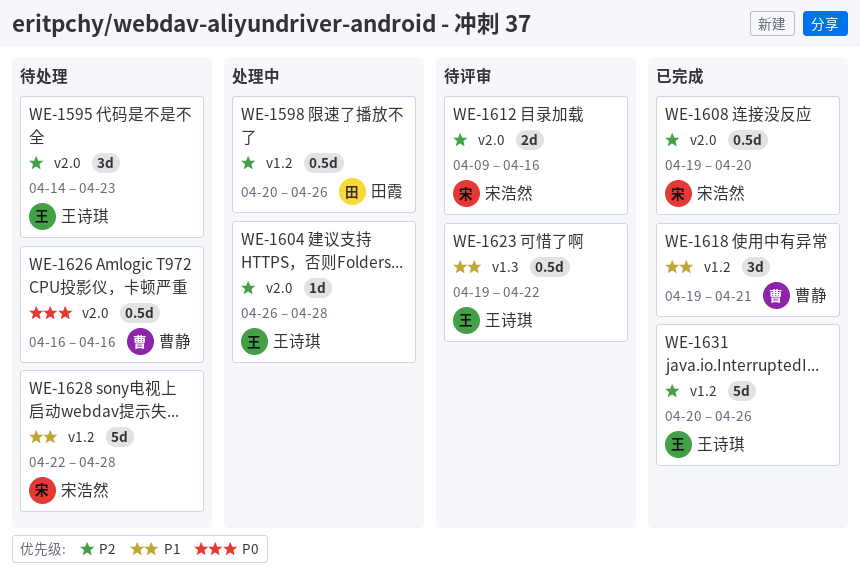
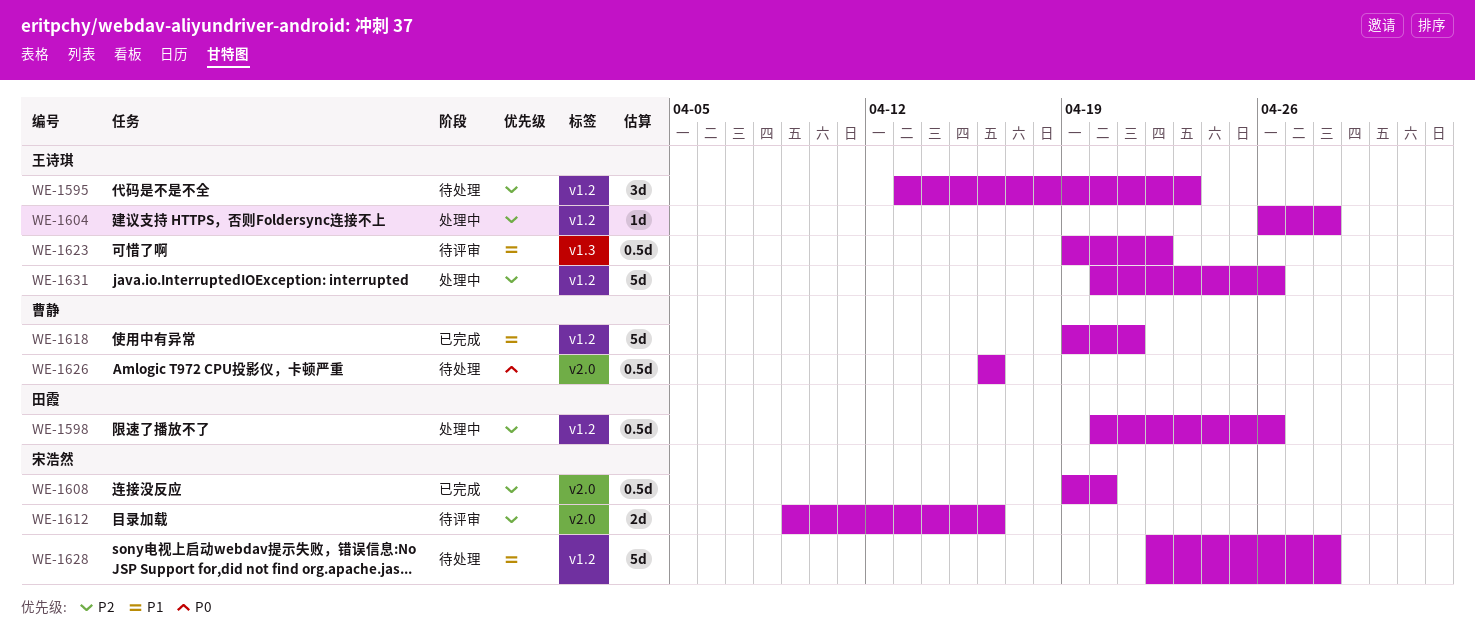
WE-1595, label: v2.0 -> v1.2
WE-1595, start: Apr 14 -> Apr 13
WE-1604, label: v2.0 -> v1.2
WE-1618, estimate: 3d -> 5d
WE-1631, status: 已完成 -> 处理中

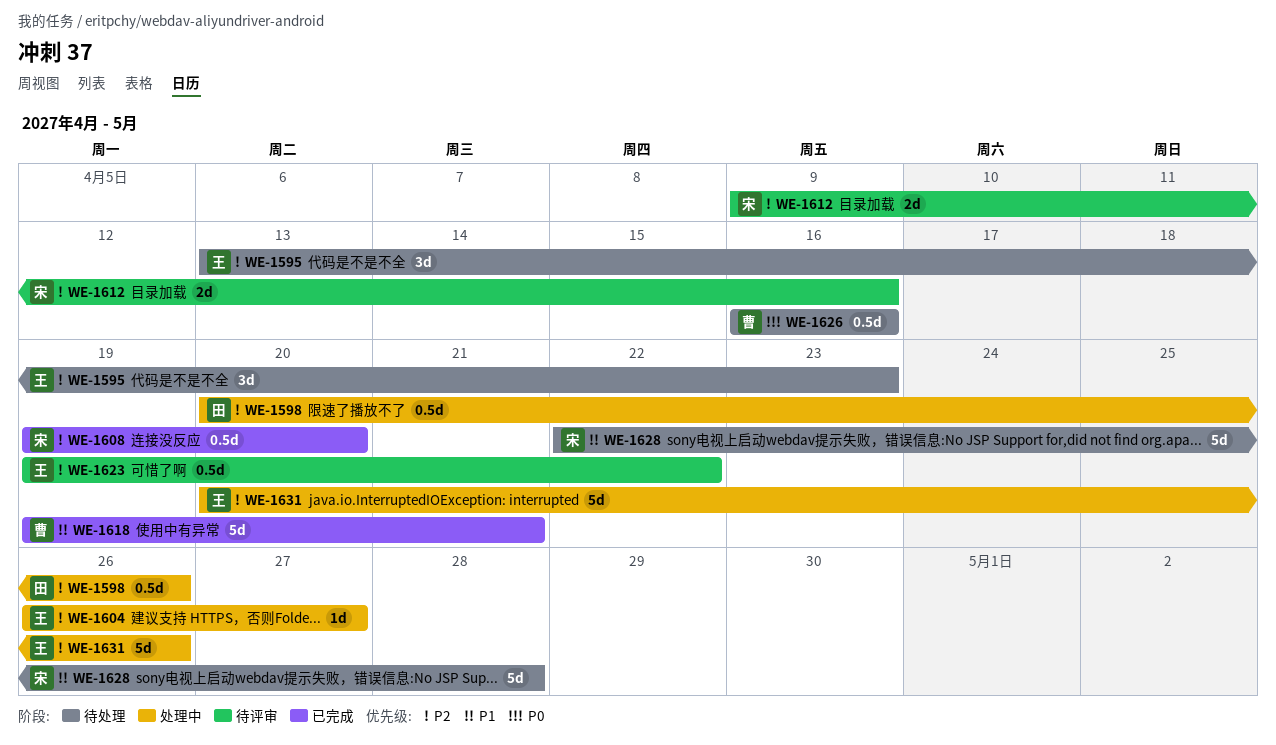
WE-1604, due: Apr 28 -> Apr 27
WE-1623, priority: P1 -> P2

